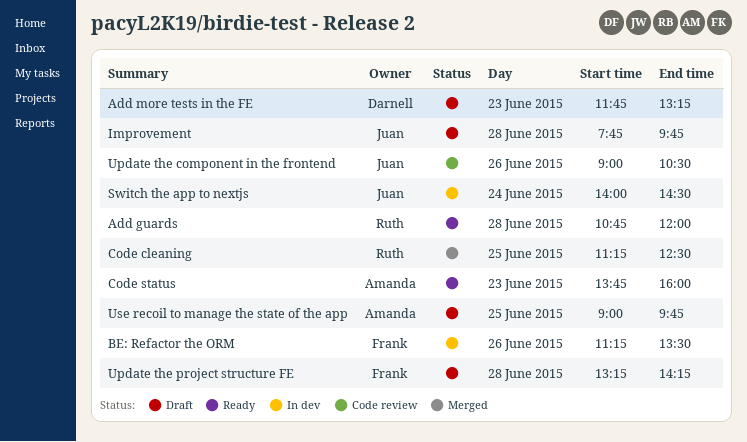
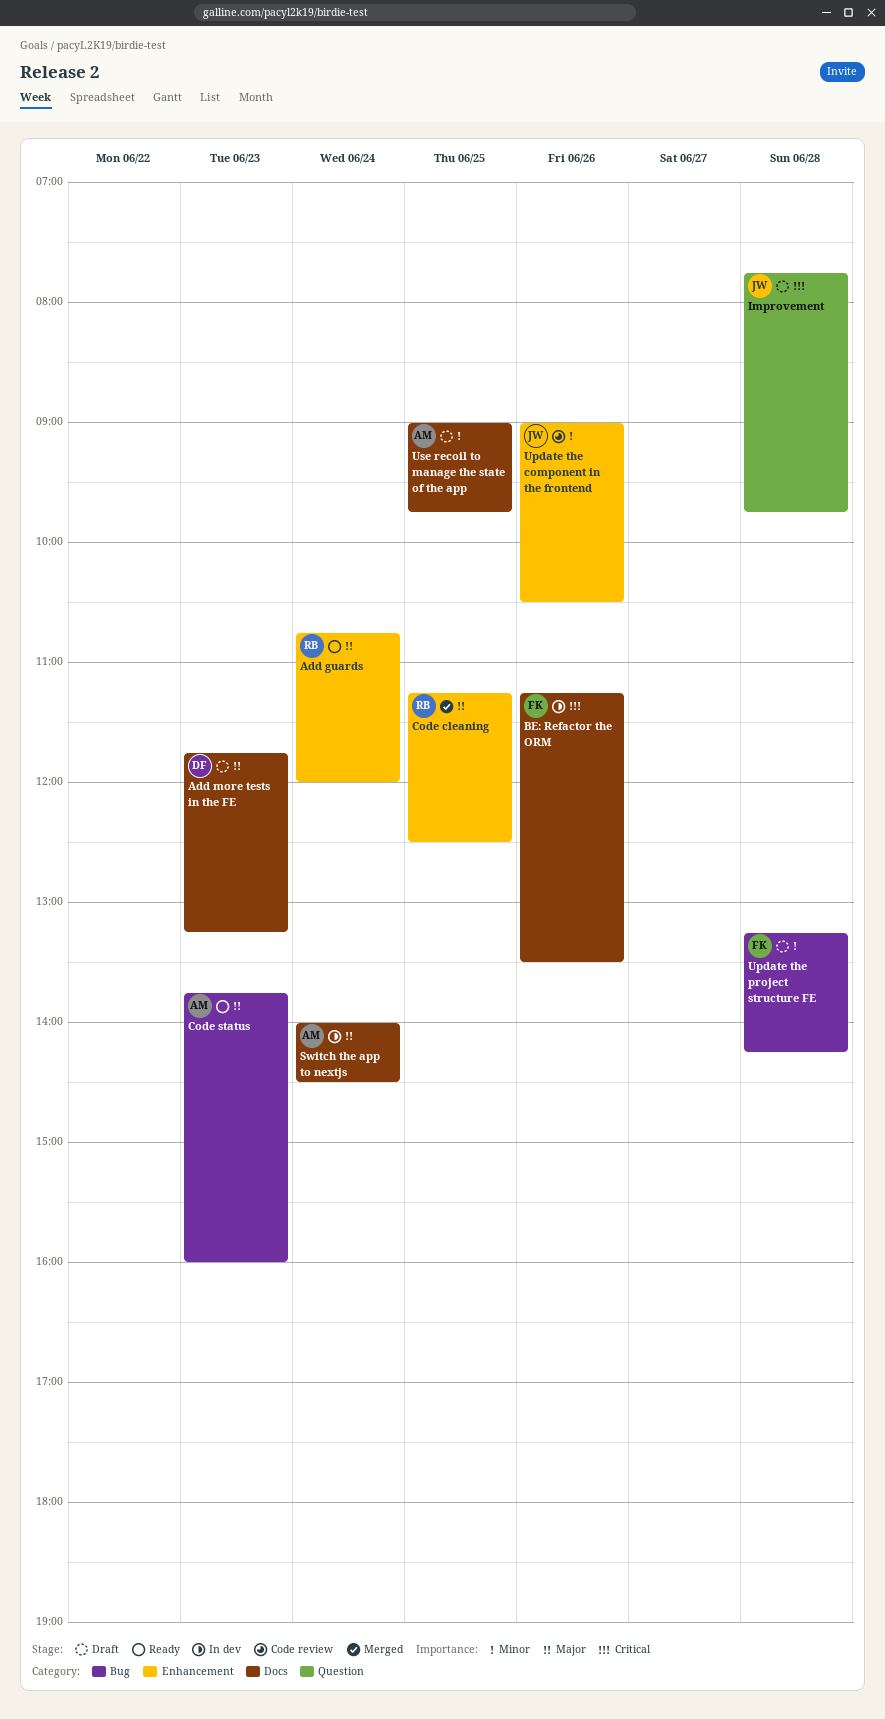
Add guards, day: Jun 28 -> Jun 24
Switch the app to nextjs, owner: Juan -> Amanda

